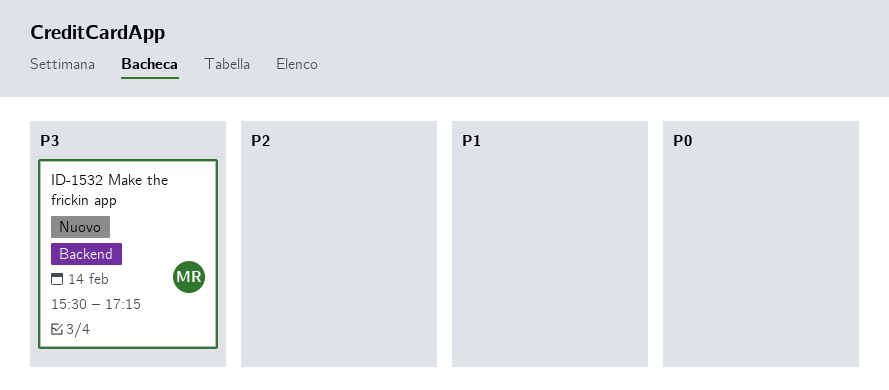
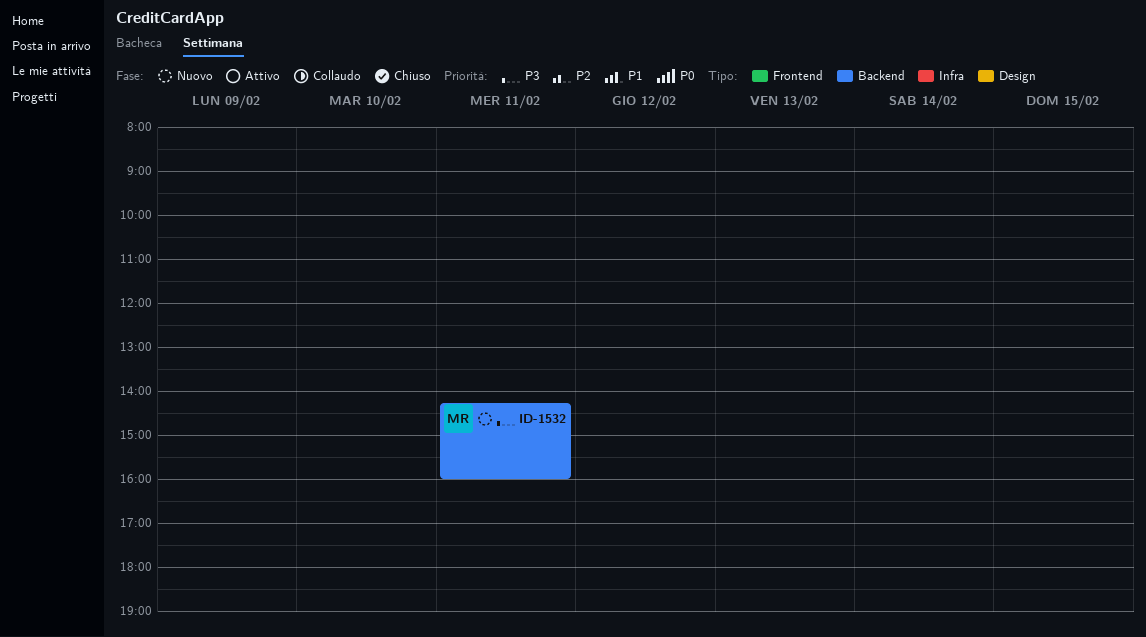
ID-1532, day: Feb 14 -> Feb 11
ID-1532, begins: 15:30 -> 14:15
ID-1532, ends: 17:15 -> 16:00

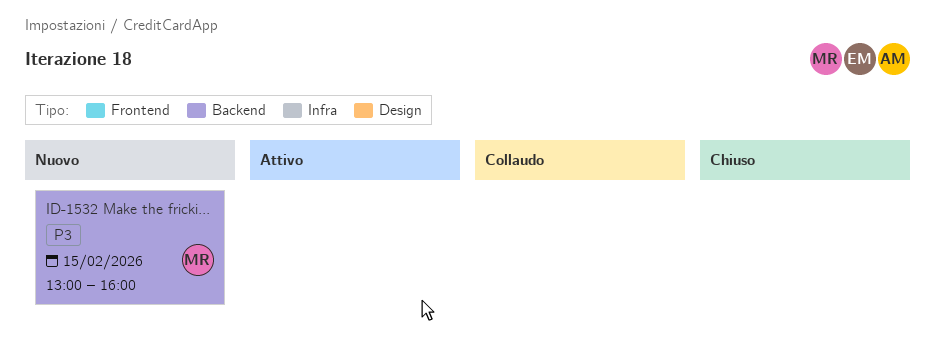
ID-1532, day: Feb 11 -> Feb 15
ID-1532, begins: 14:15 -> 13:00

